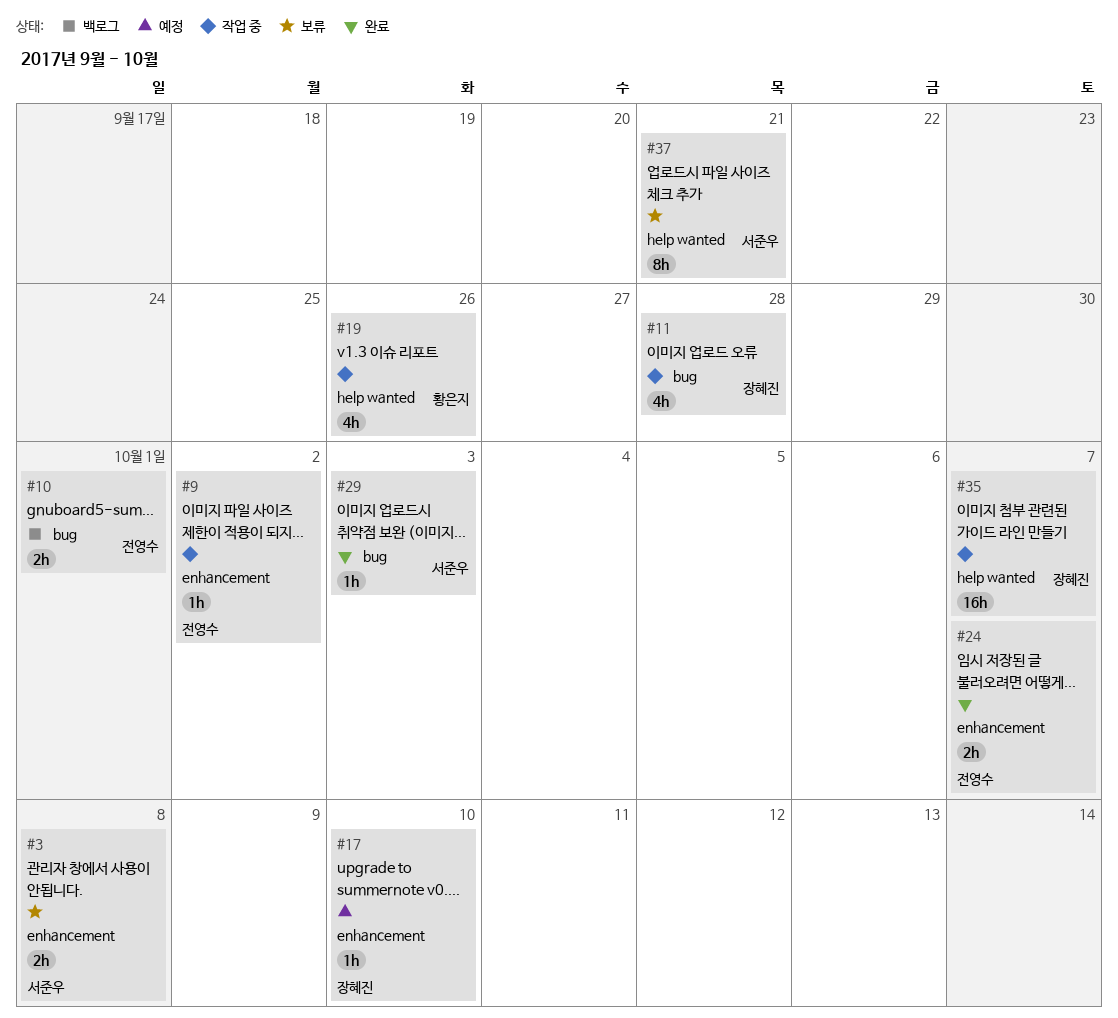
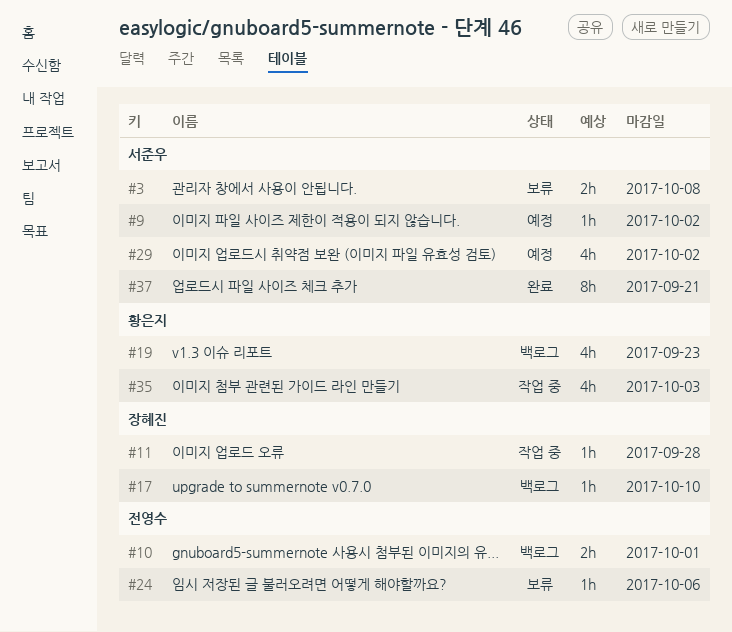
#9, status: 작업 중 -> 예정
#9, owner: 전영수 -> 서준우
#11, estimate: 4h -> 1h
#17, status: 예정 -> 백로그
#19, status: 작업 중 -> 백로그
#19, due: Sep 26 -> Sep 23
#24, status: 완료 -> 보류
#24, estimate: 2h -> 1h
#24, due: Oct 7 -> Oct 6
#29, status: 완료 -> 예정
#29, estimate: 1h -> 4h
#29, due: Oct 3 -> Oct 2
#35, owner: 장혜진 -> 황은지
#35, estimate: 16h -> 4h
#35, due: Oct 7 -> Oct 3
#37, status: 보류 -> 완료

